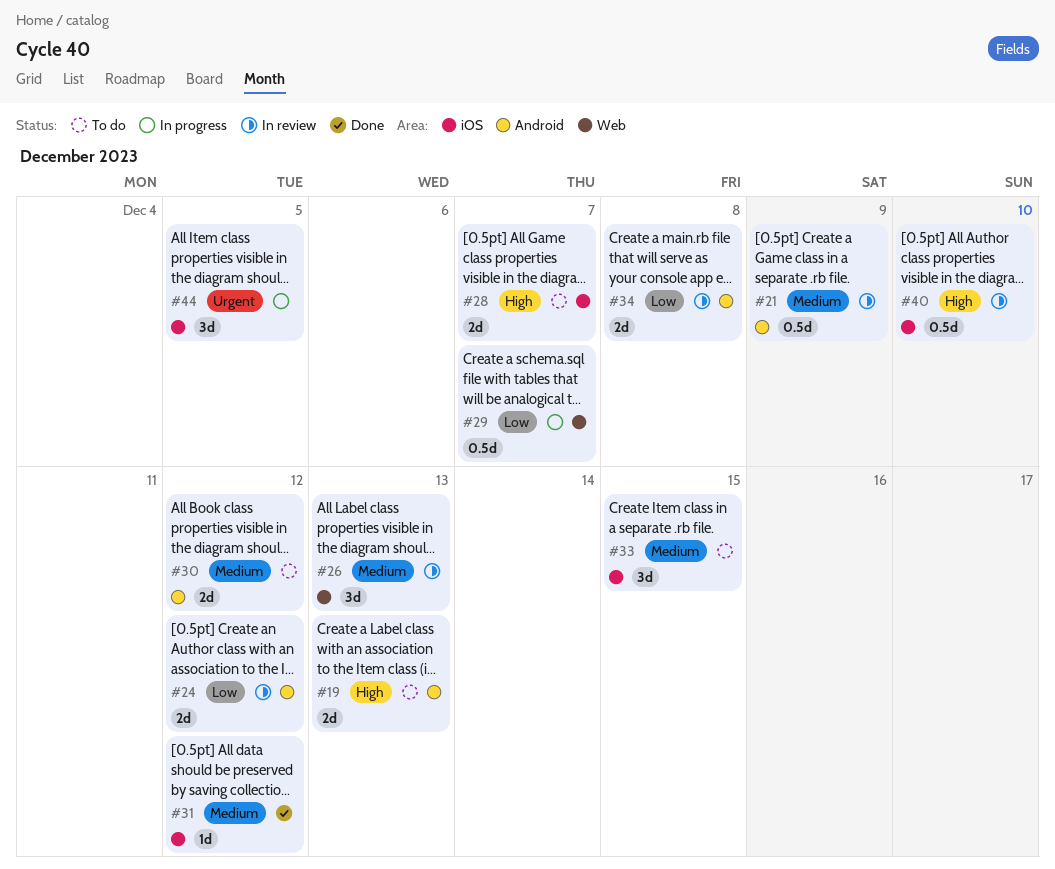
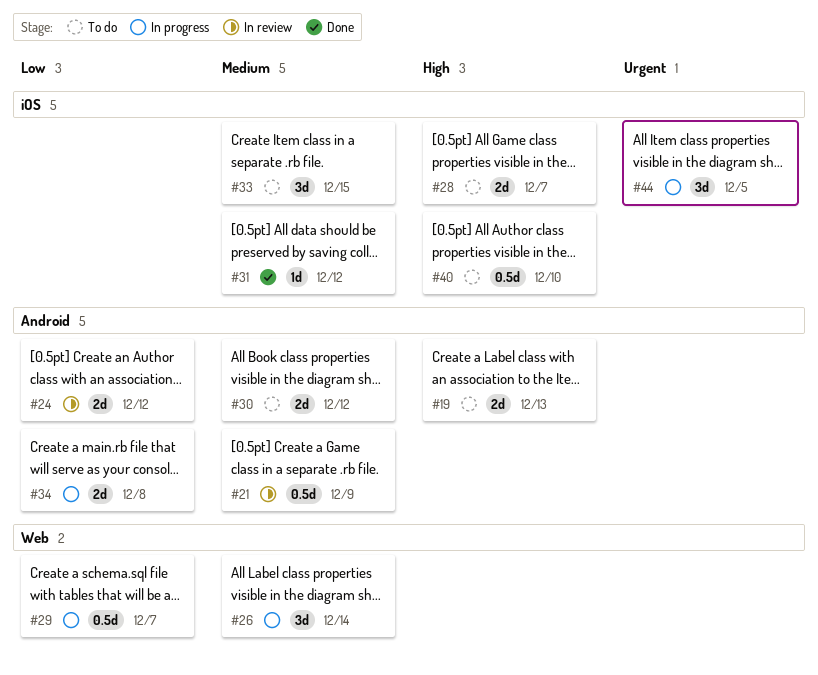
#26, status: In review -> In progress
#26, due: Dec 13 -> Dec 14
#34, status: In review -> In progress
#40, status: In review -> To do

